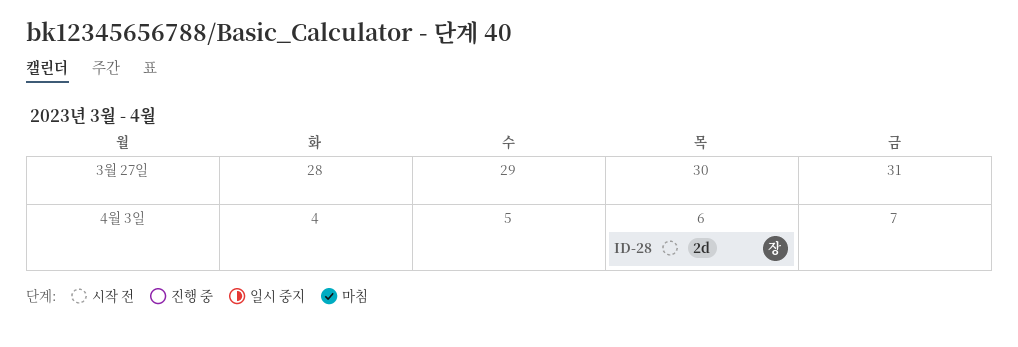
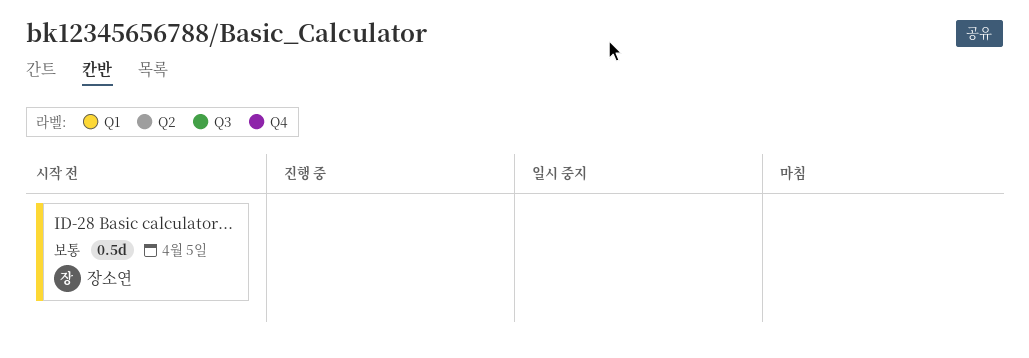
ID-28, estimate: 2d -> 0.5d
ID-28, due: Apr 6 -> Apr 5

